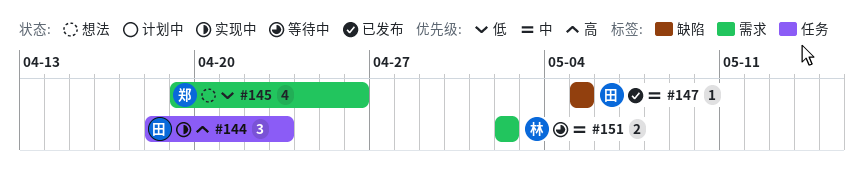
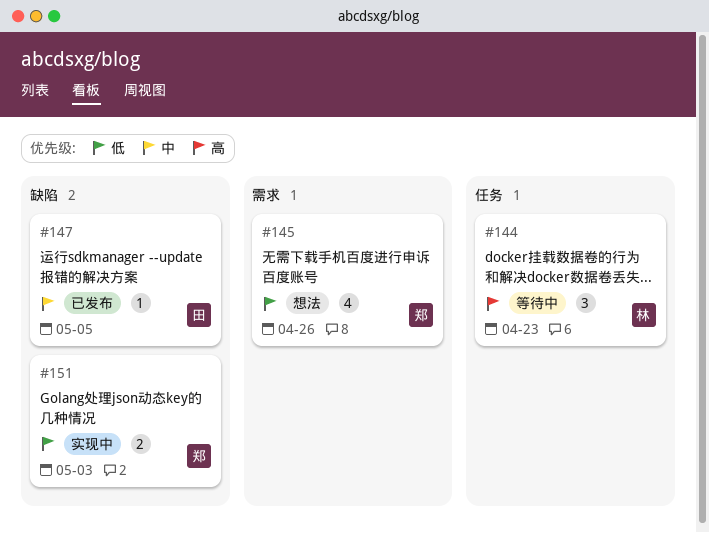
#144, status: 实现中 -> 等待中
#144, owner: 田 -> 林
#151, status: 等待中 -> 实现中
#151, owner: 林 -> 郑
#151, priority: 中 -> 低
#151, label: 需求 -> 缺陷
#151, due: May 2 -> May 3

